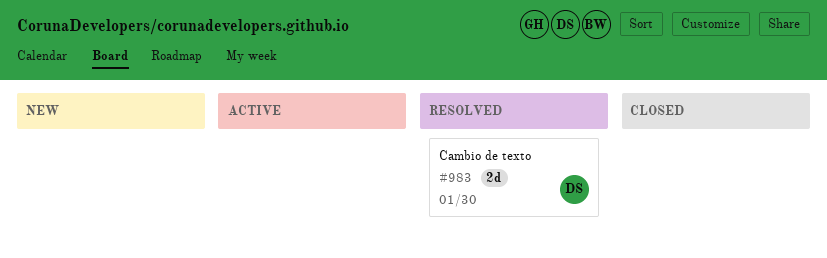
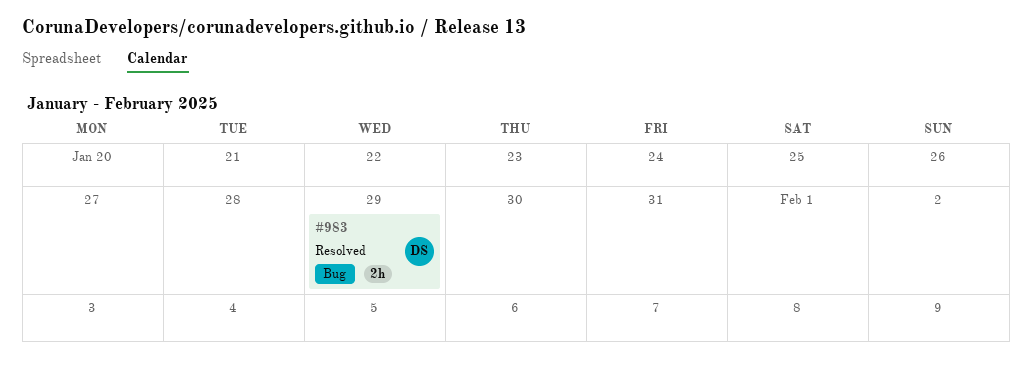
#983, estimate: 2d -> 2h
#983, due: Jan 30 -> Jan 29

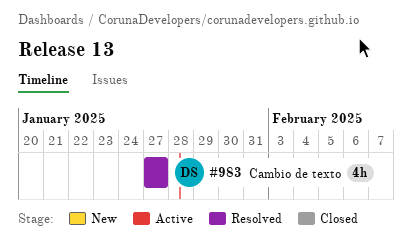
#983, estimate: 2h -> 4h
#983, due: Jan 29 -> Jan 27

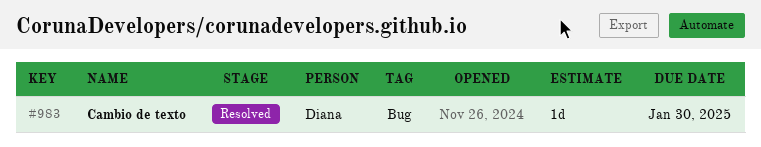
#983, estimate: 4h -> 1d
#983, due: Jan 27 -> Jan 30

